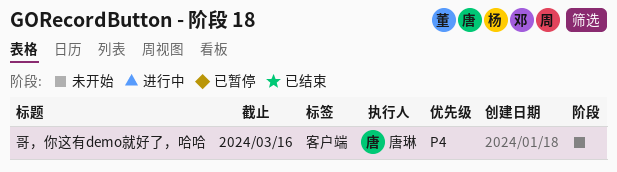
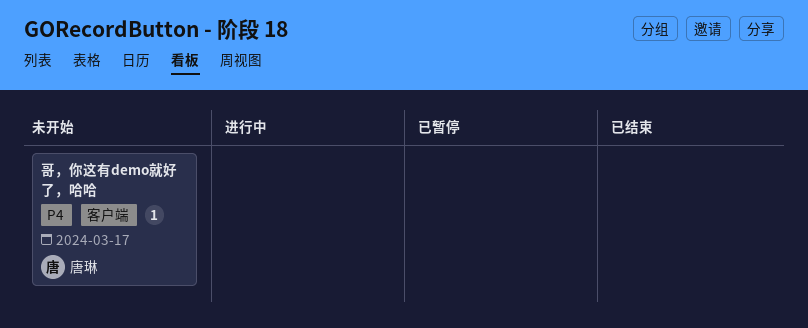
哥，你这有demo就好了，哈哈, due: Mar 16 -> Mar 17

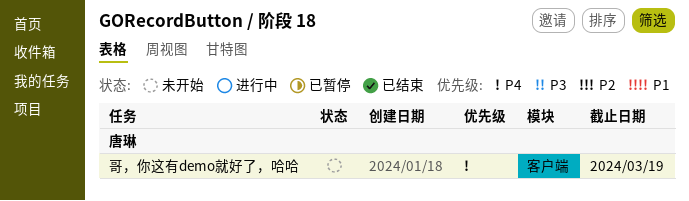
哥，你这有demo就好了，哈哈, due: Mar 17 -> Mar 19

